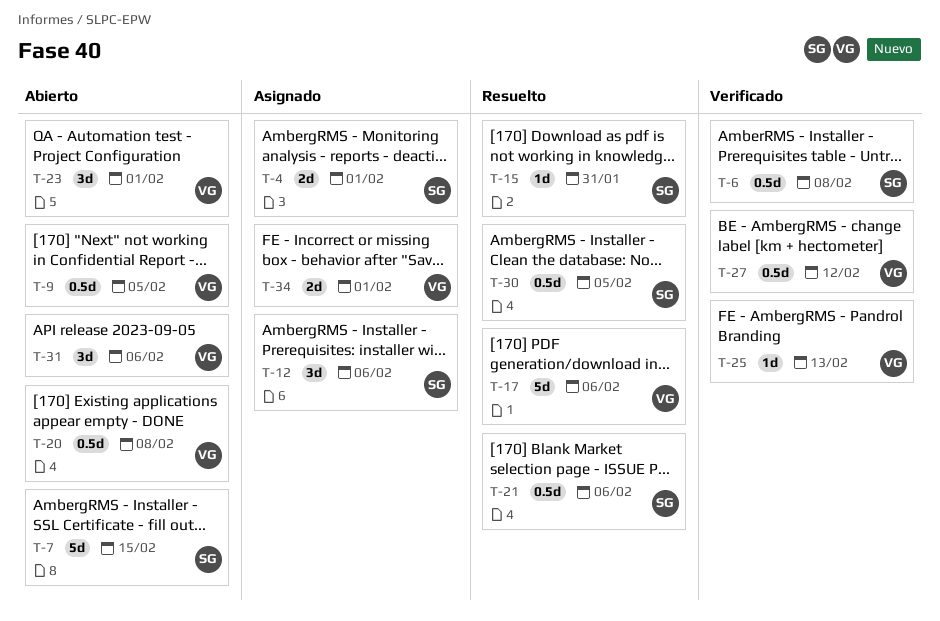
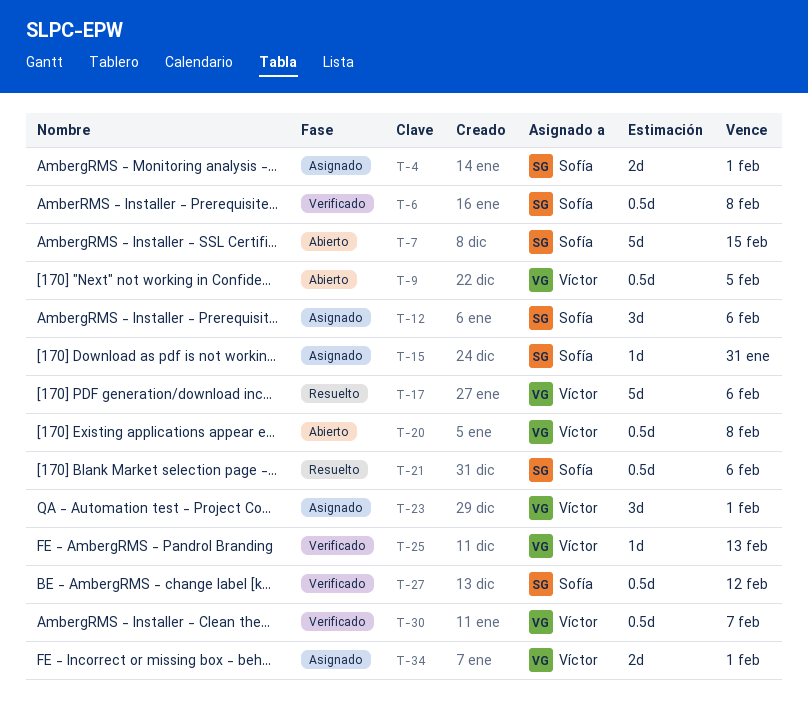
T-15, status: Resuelto -> Asignado
T-23, status: Abierto -> Asignado
T-27, owner: Víctor -> Sofía
T-30, status: Resuelto -> Verificado
T-30, owner: Sofía -> Víctor
T-30, due: Feb 5 -> Feb 7
T-31: present -> none

